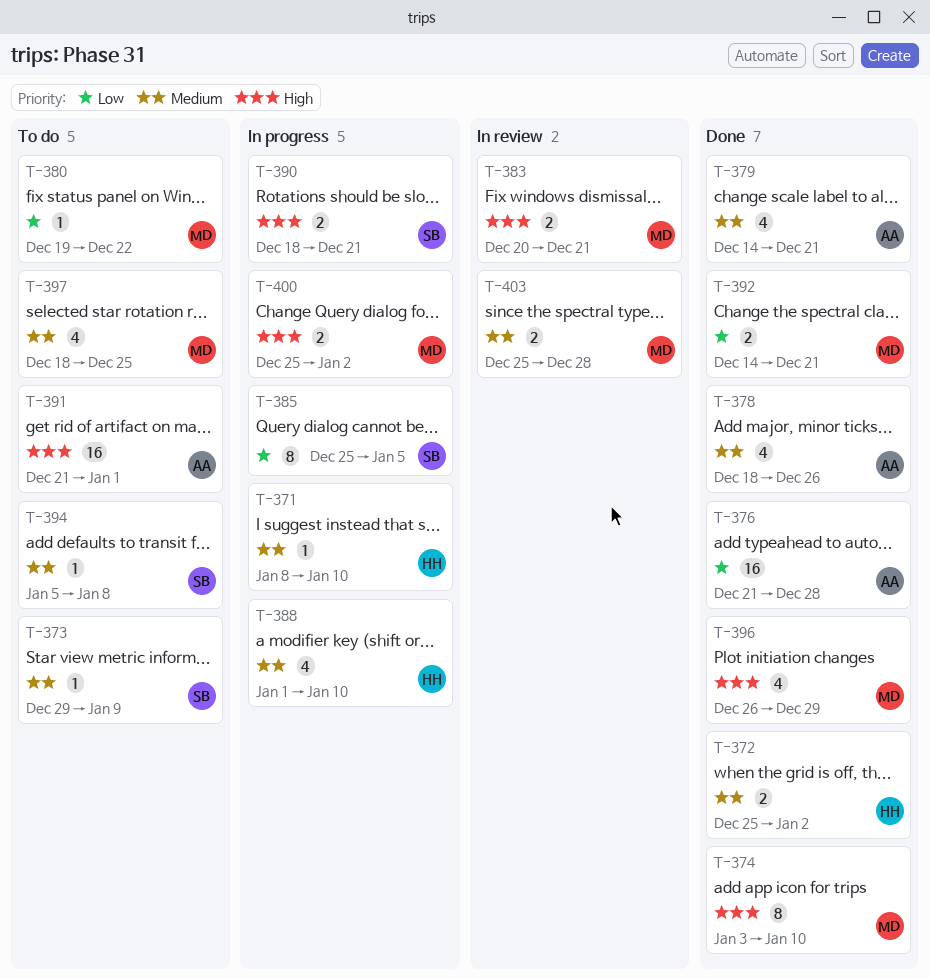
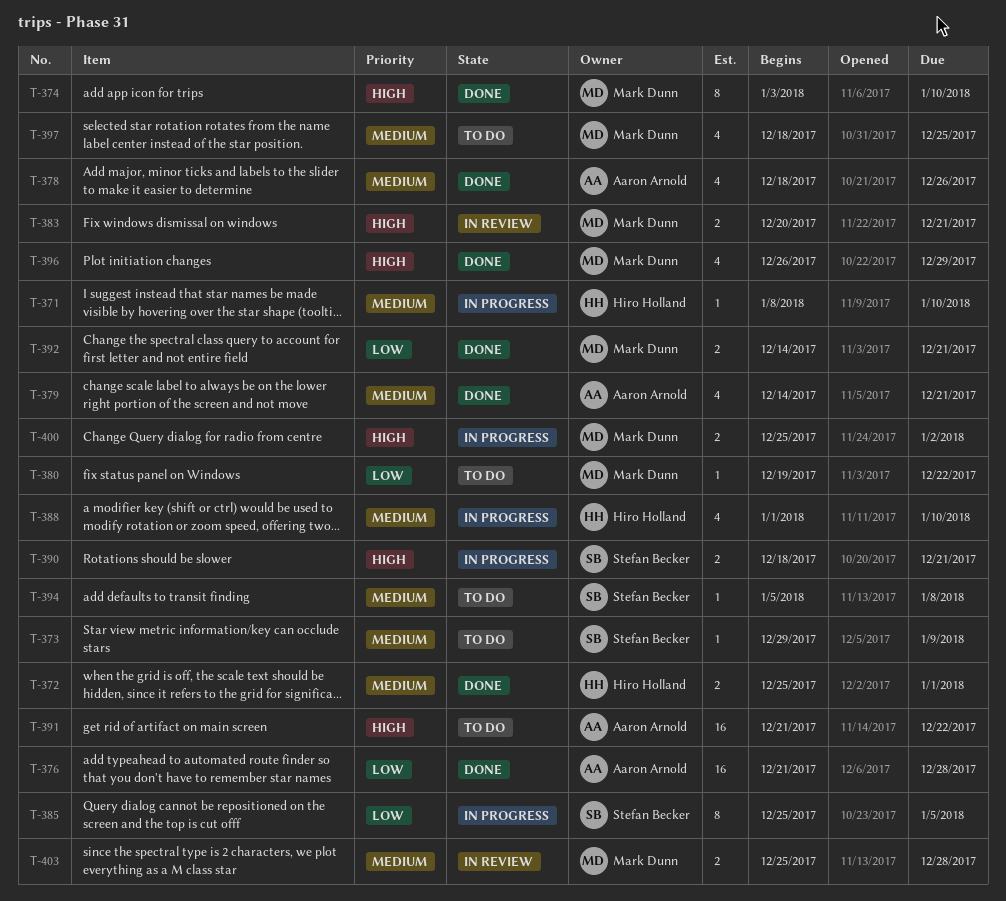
T-372, due: Jan 2 -> Jan 1
T-391, due: Jan 1 -> Dec 22

